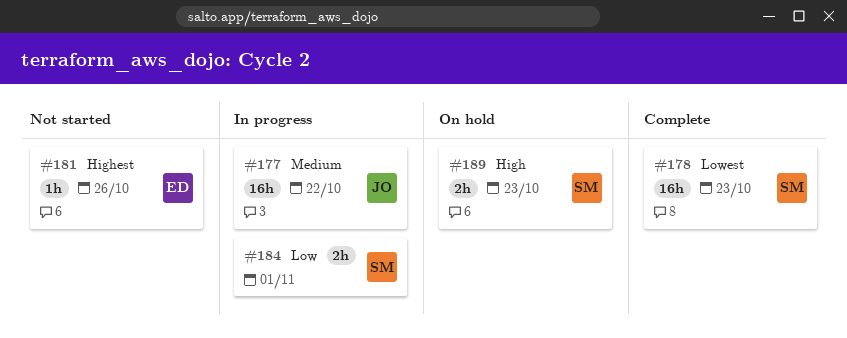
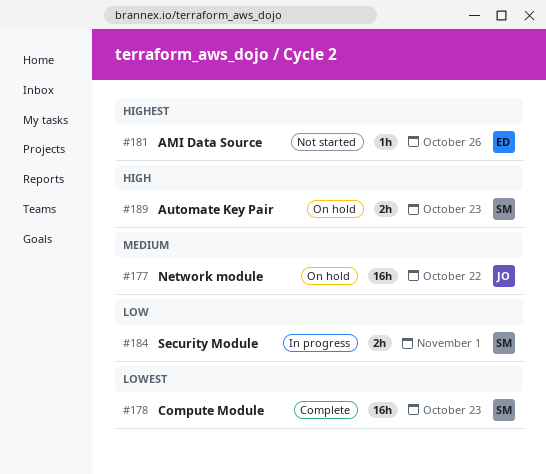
#177, status: In progress -> On hold

